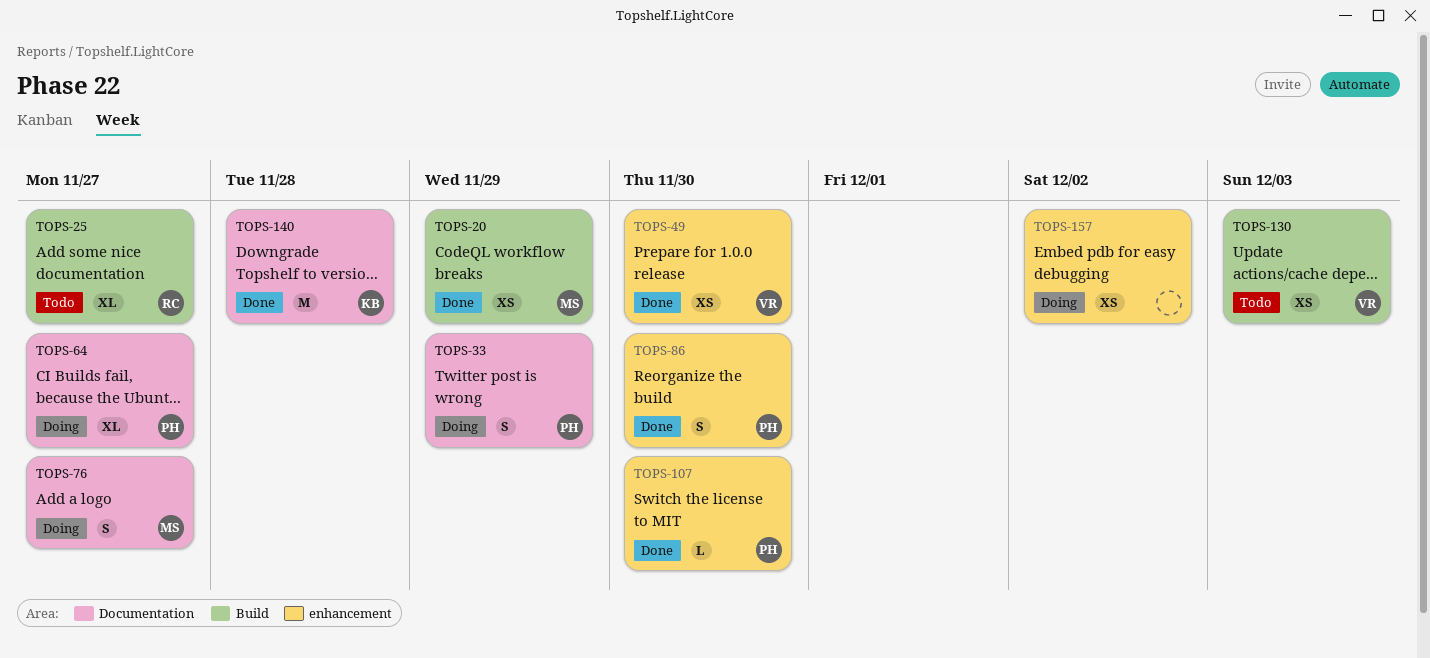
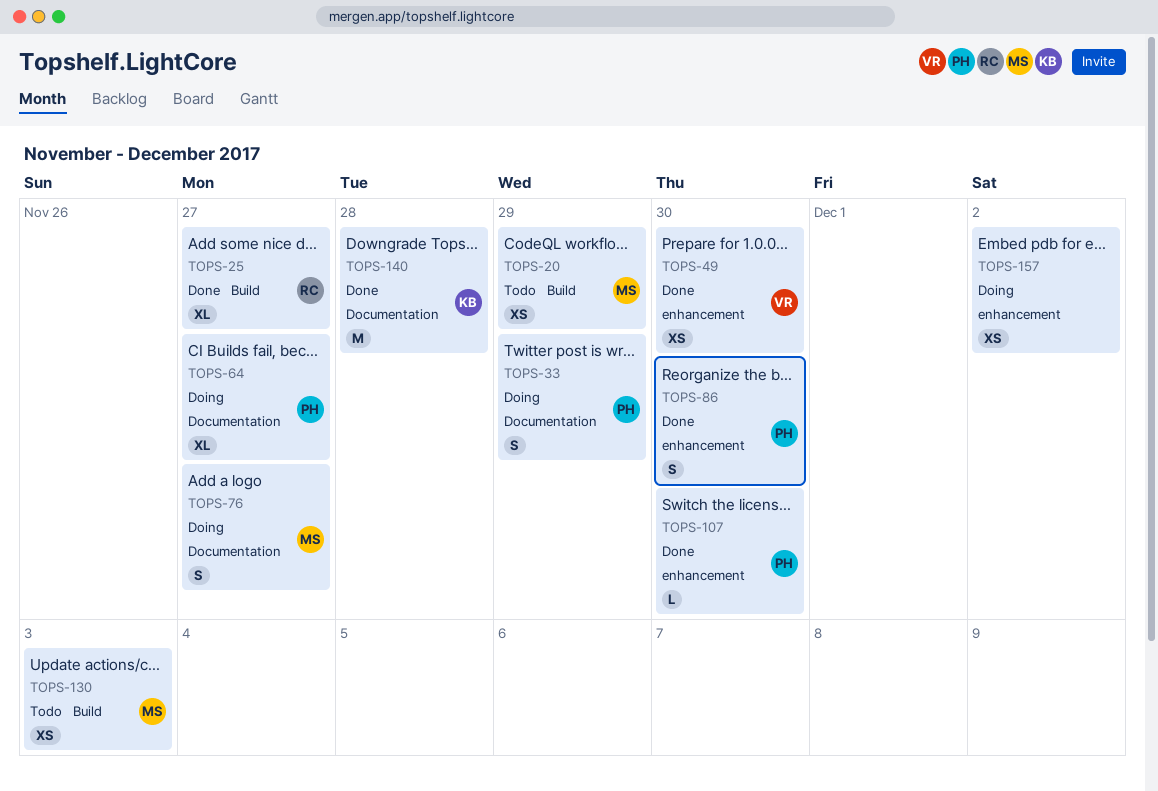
TOPS-20, status: Done -> Todo
TOPS-25, status: Todo -> Done
TOPS-130, owner: VR -> MS

